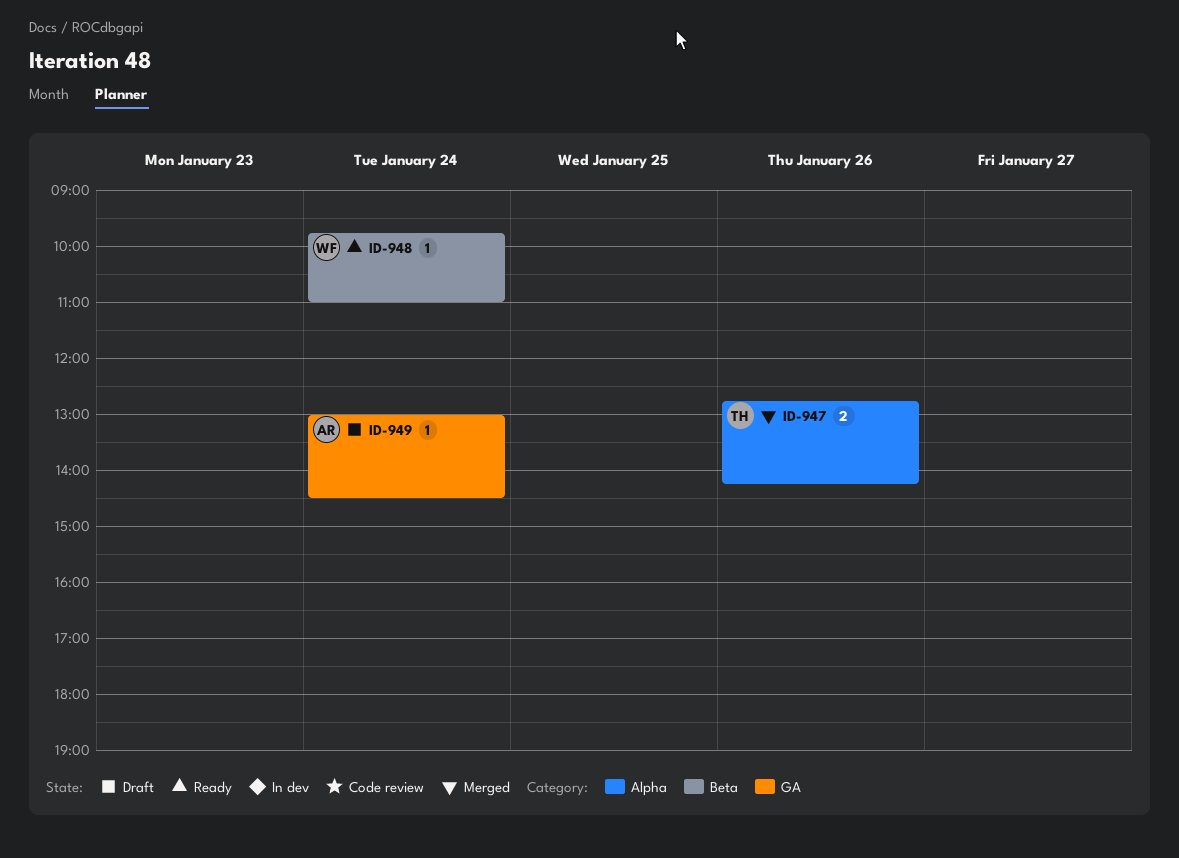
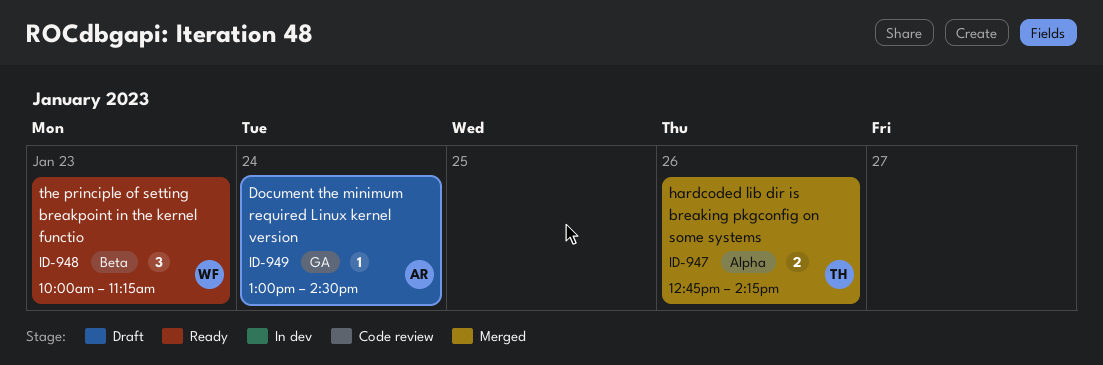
ID-948, estimate: 1 -> 3
ID-948, day: Jan 24 -> Jan 23
ID-948, begins: 09:45 -> 10:00
ID-948, ends: 11:00 -> 11:15

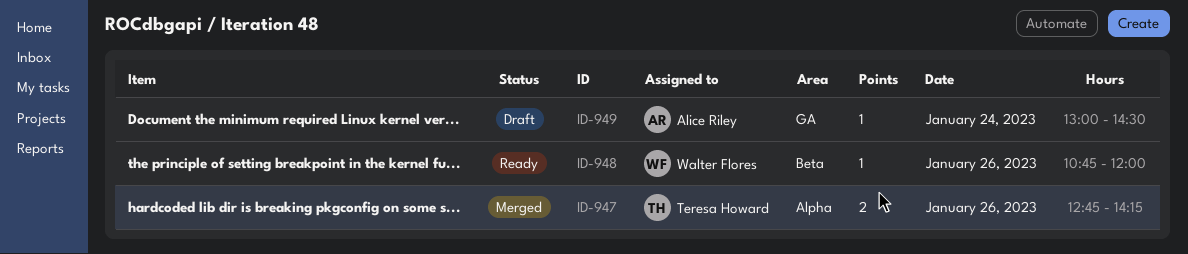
ID-948, estimate: 3 -> 1
ID-948, day: Jan 23 -> Jan 26
ID-948, begins: 10:00 -> 10:45
ID-948, ends: 11:15 -> 12:00

